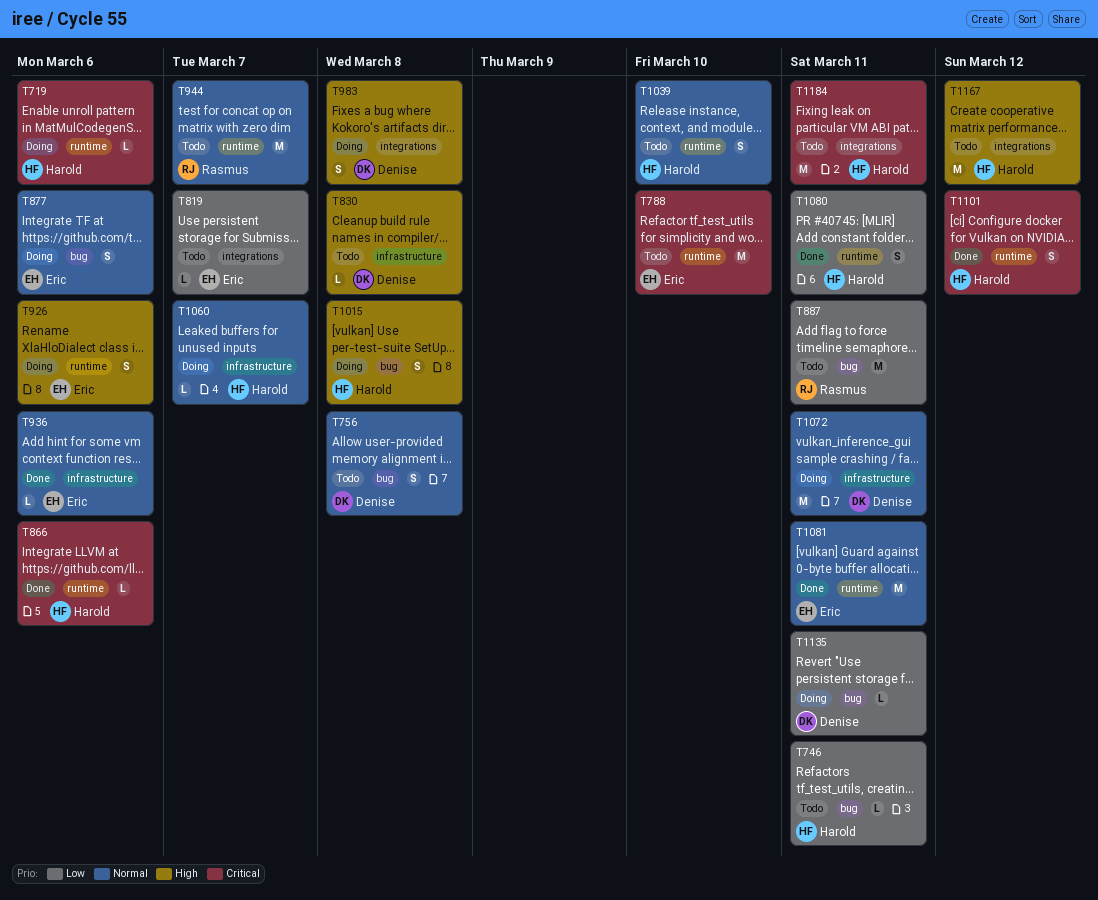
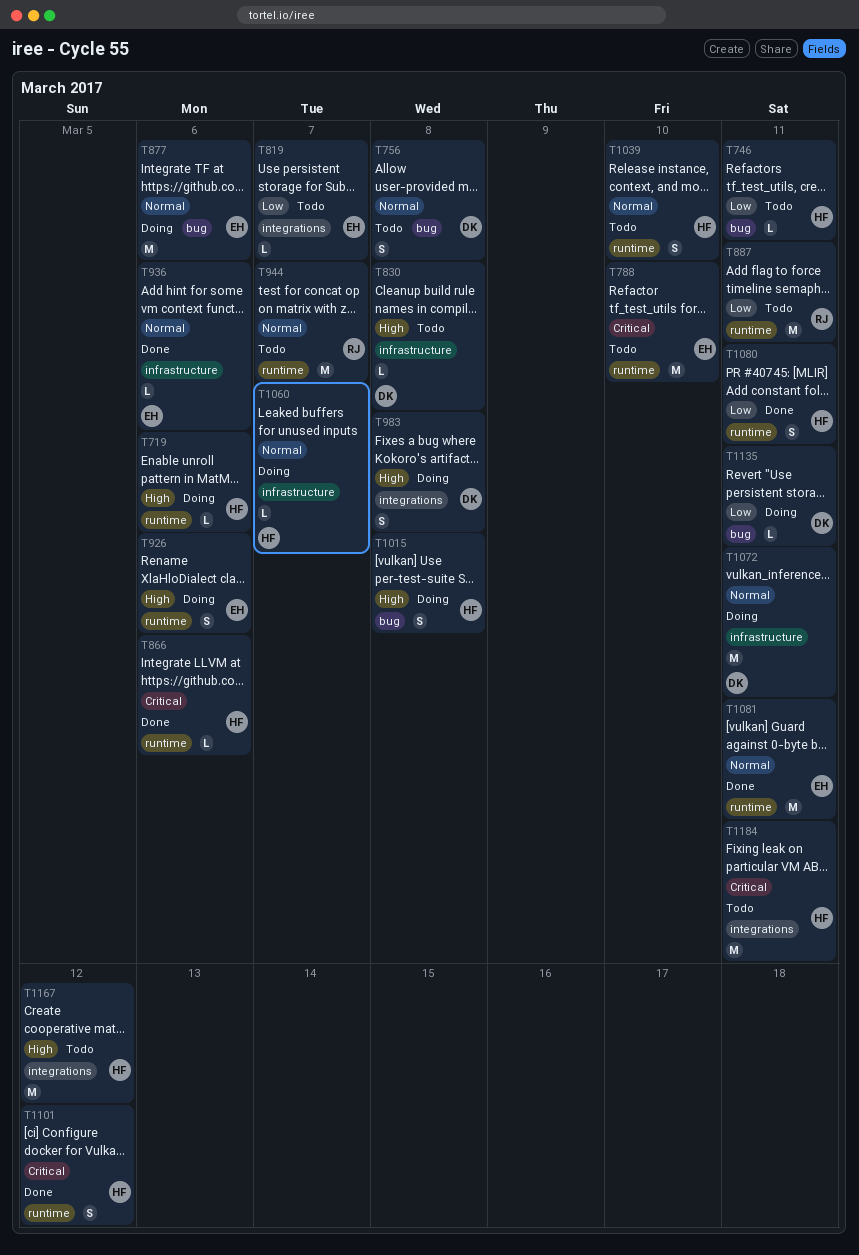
T719, priority: Critical -> High
T877, estimate: S -> M
T887, label: bug -> runtime

